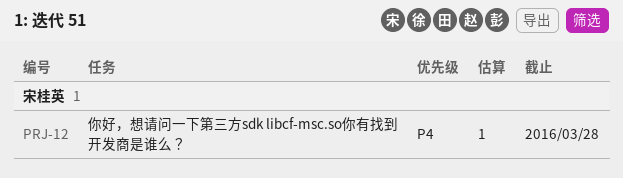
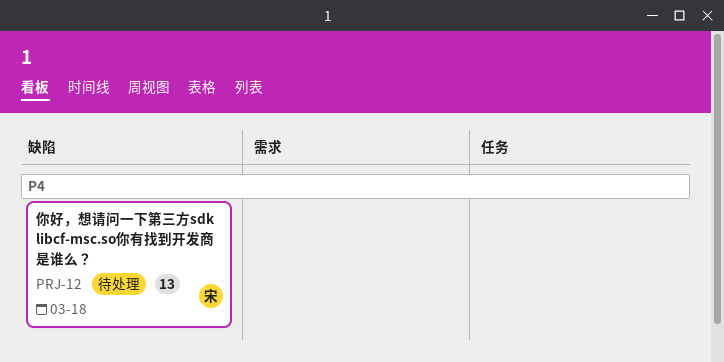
PRJ-12, estimate: 1 -> 13
PRJ-12, due: Mar 28 -> Mar 18

